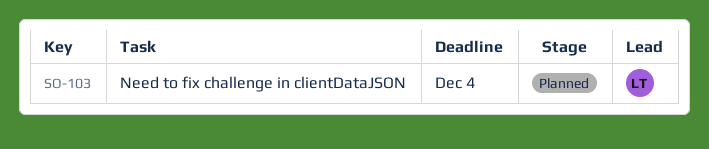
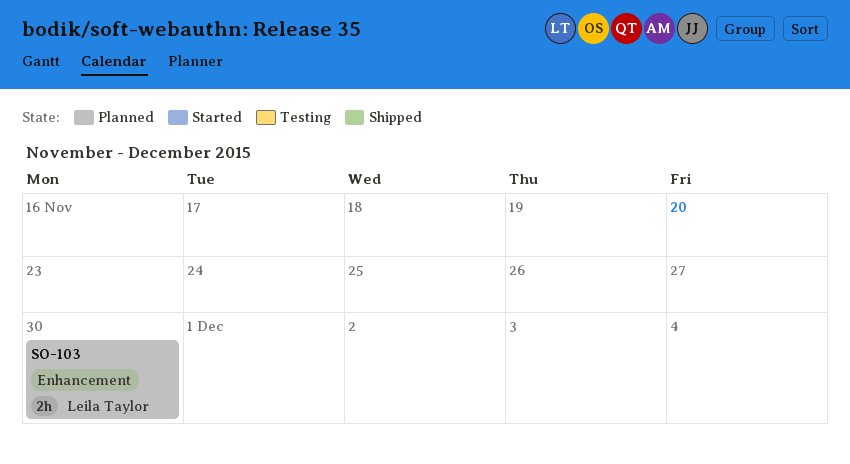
SO-103, due: Dec 4 -> Nov 30

